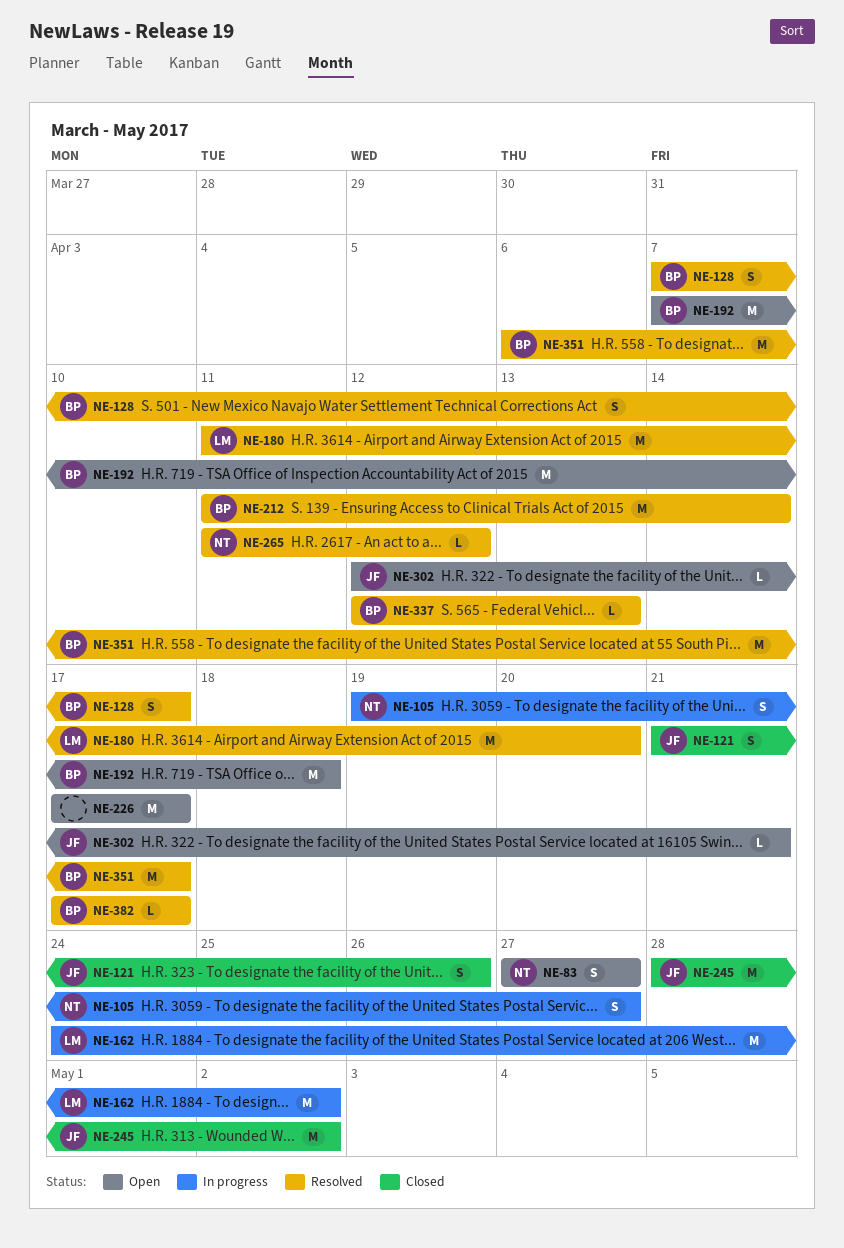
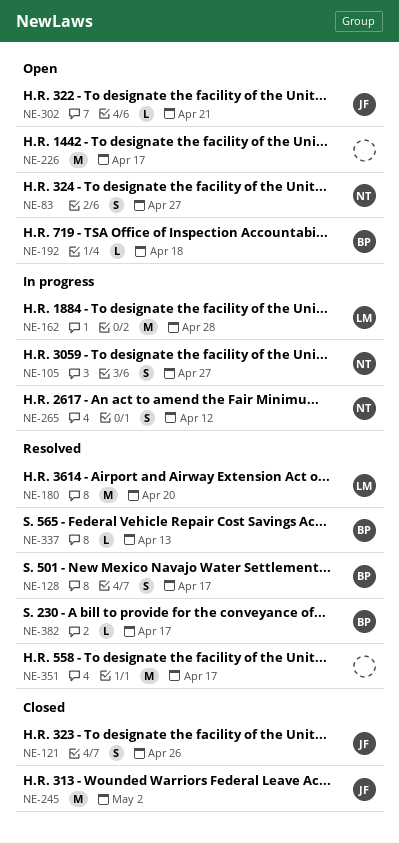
NE-162, due: May 2 -> Apr 28
NE-192, estimate: M -> L
NE-212: present -> none
NE-265, status: Resolved -> In progress
NE-265, estimate: L -> S
NE-351, owner: BP -> none

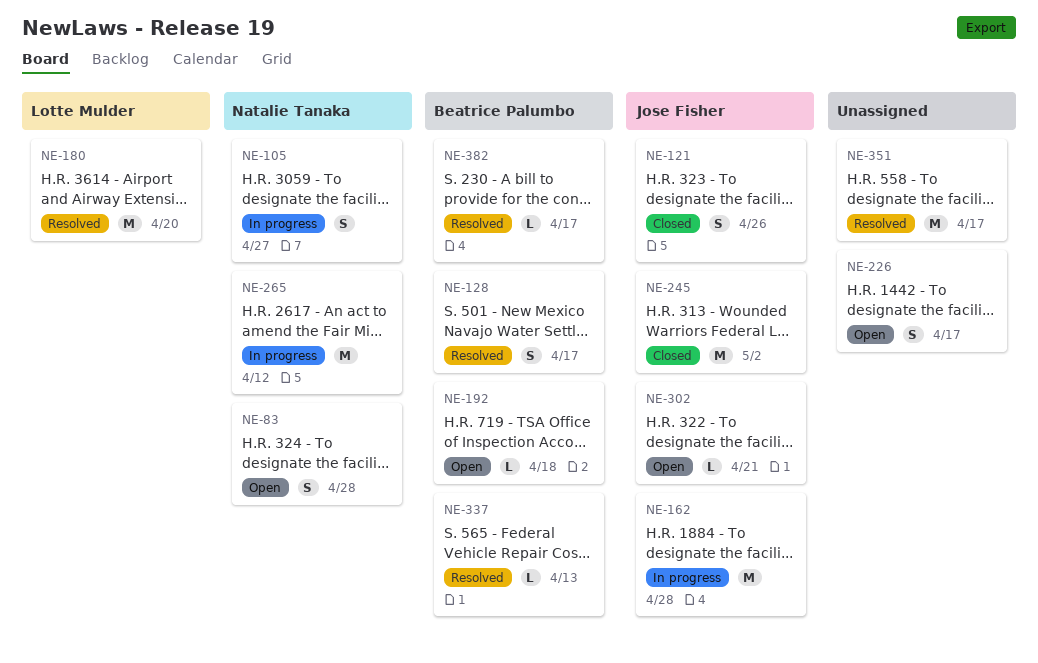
NE-83, due: Apr 27 -> Apr 28
NE-162, owner: Lotte Mulder -> Jose Fisher
NE-226, estimate: M -> S
NE-265, estimate: S -> M

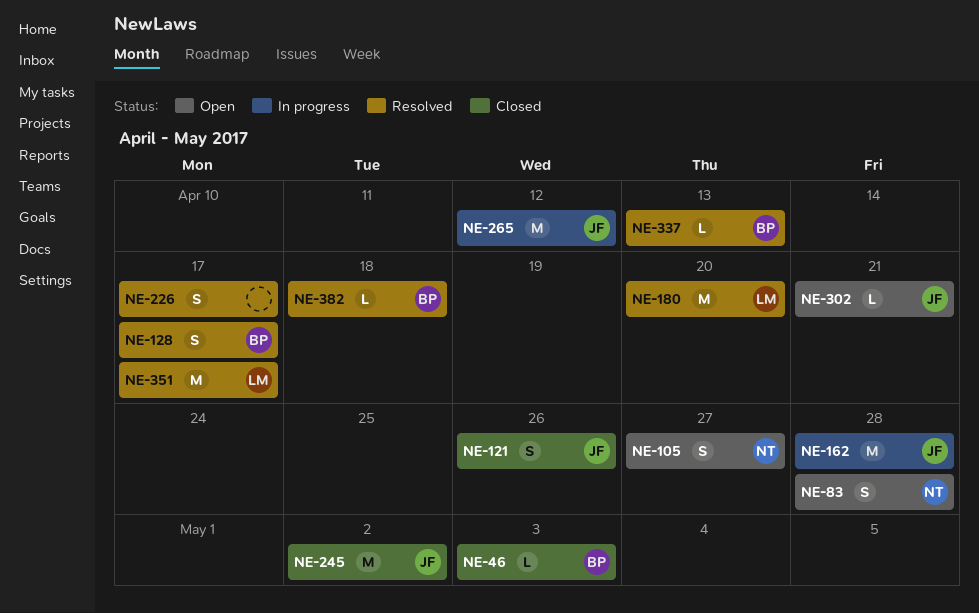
NE-46: none -> present
NE-105, status: In progress -> Open
NE-192: present -> none
NE-226, status: Open -> Resolved
NE-265, owner: Natalie Tanaka -> Jose Fisher
NE-351, owner: none -> Lotte Mulder
NE-382, due: Apr 17 -> Apr 18

